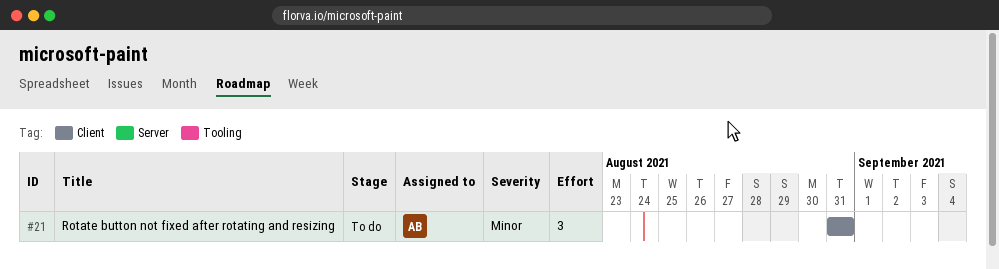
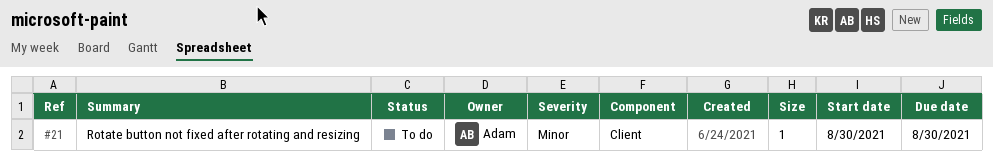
#21, estimate: 3 -> 1
#21, start: Aug 31 -> Aug 30
#21, due: Aug 31 -> Aug 30

